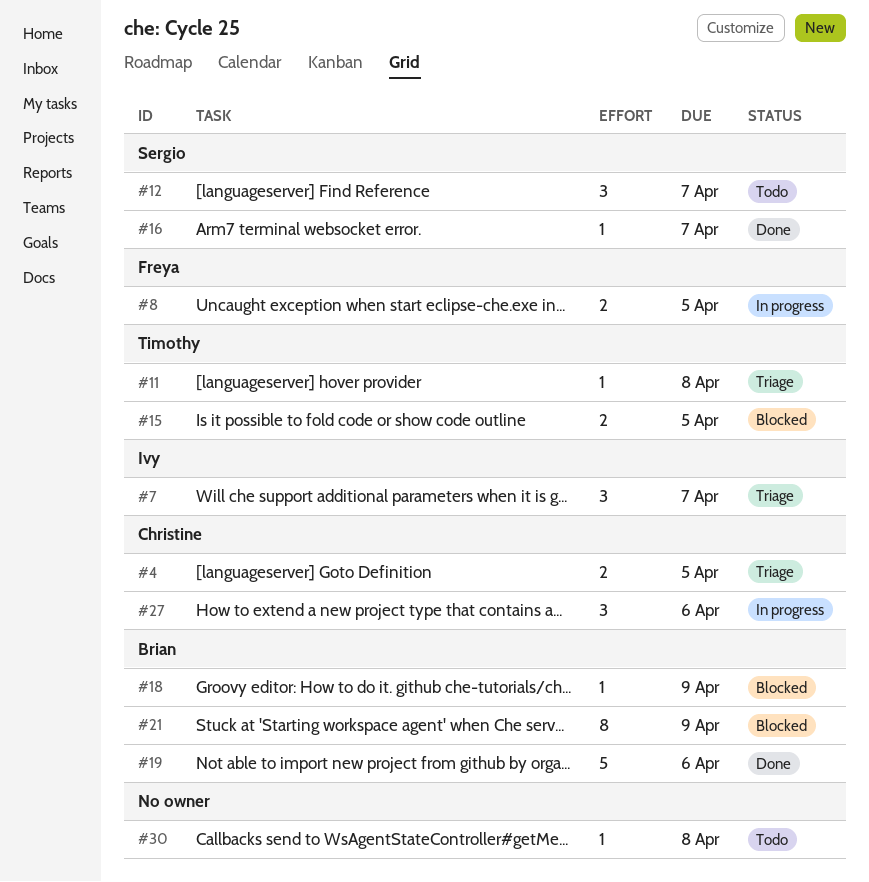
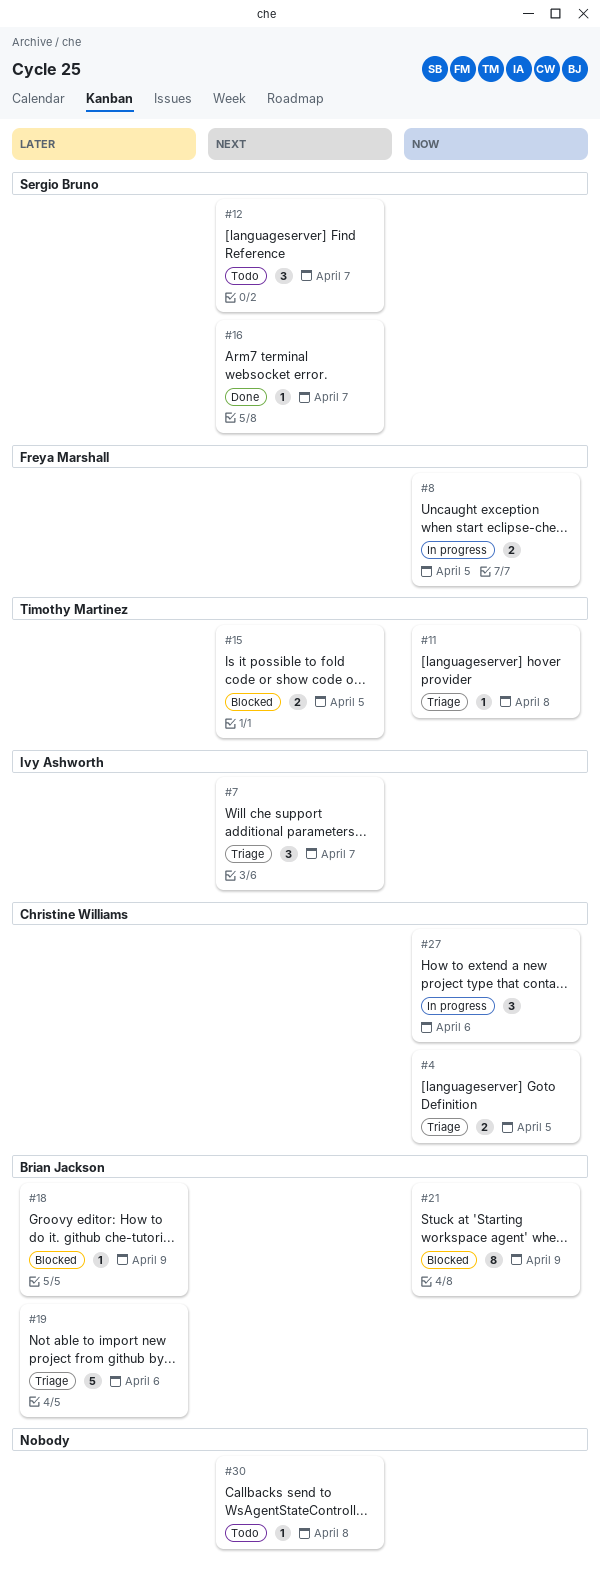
#19, status: Done -> Triage

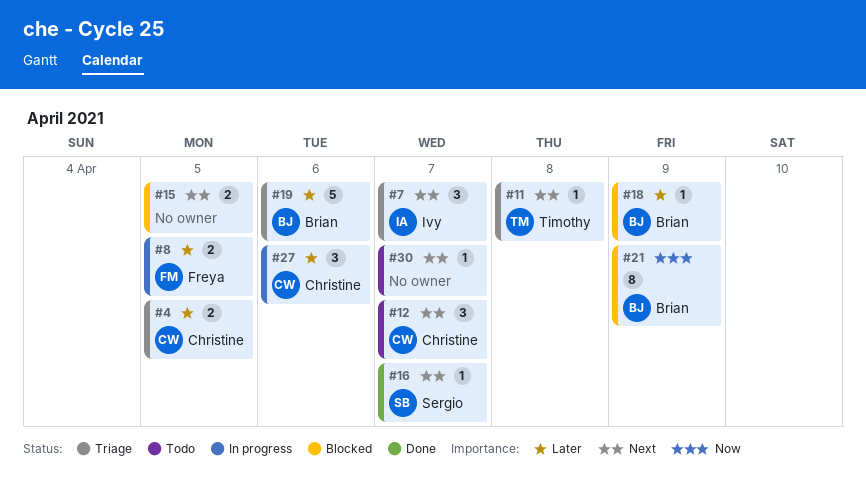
#4, priority: Now -> Later
#8, priority: Now -> Later
#11, priority: Now -> Next
#12, owner: Sergio Bruno -> Christine Williams
#15, owner: Timothy Martinez -> none
#27, priority: Now -> Later
#30, due: Apr 8 -> Apr 7

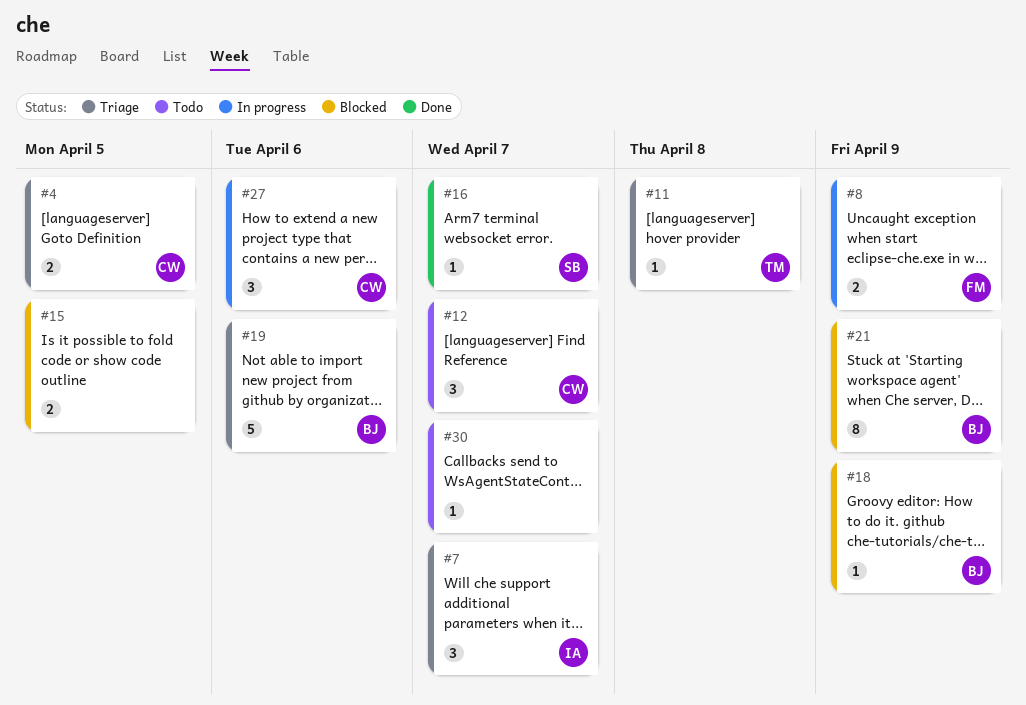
#8, due: Apr 5 -> Apr 9

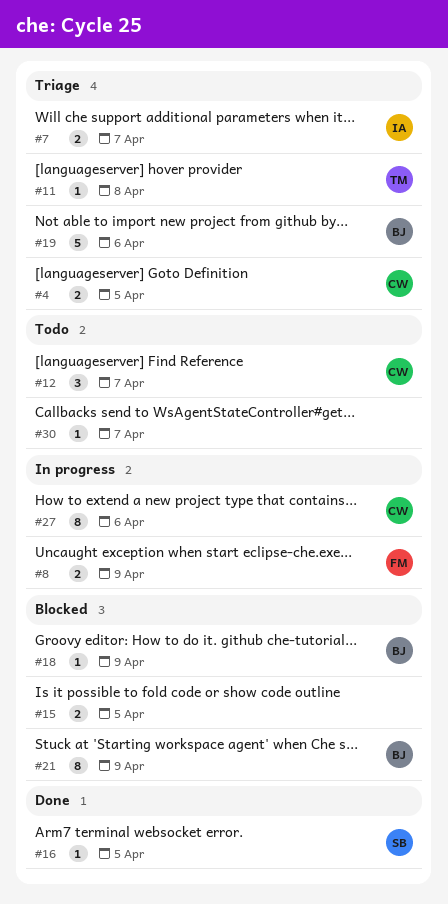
#7, estimate: 3 -> 2
#16, due: Apr 7 -> Apr 5
#27, estimate: 3 -> 8

